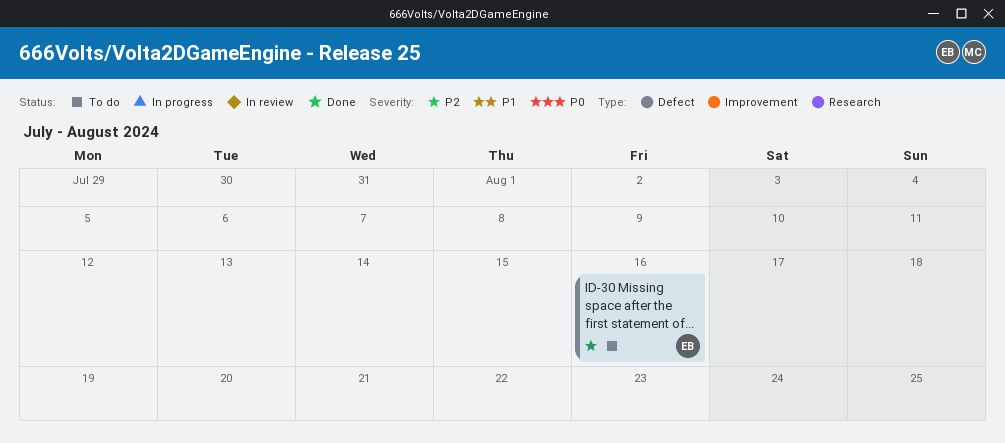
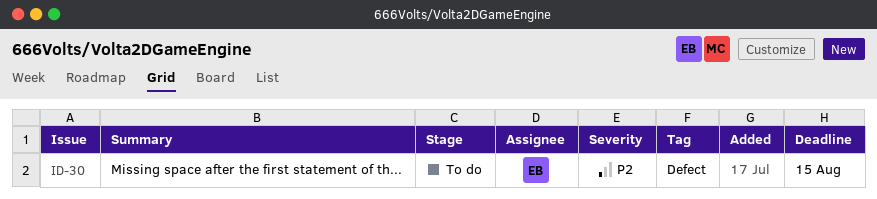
ID-30, due: Aug 16 -> Aug 15

